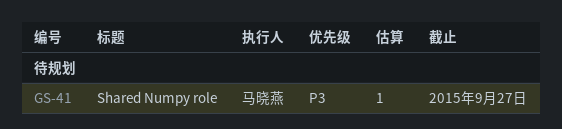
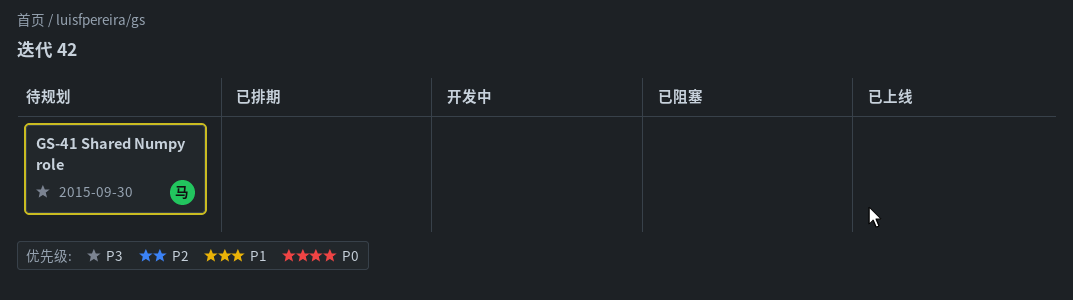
GS-41, due: Sep 27 -> Sep 30

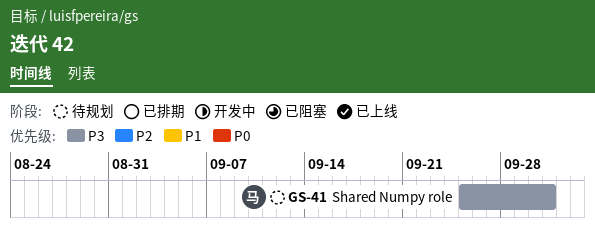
GS-41, due: Sep 30 -> Oct 1

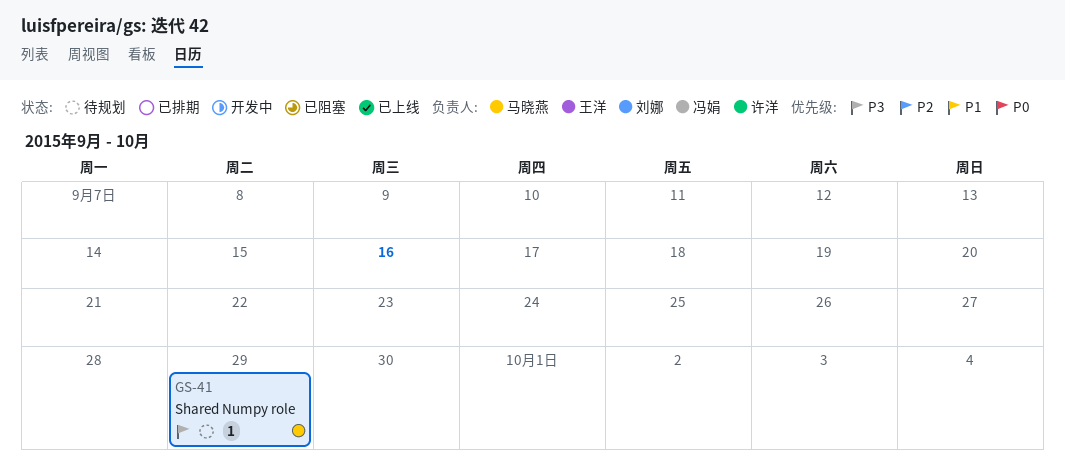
GS-41, due: Oct 1 -> Sep 29

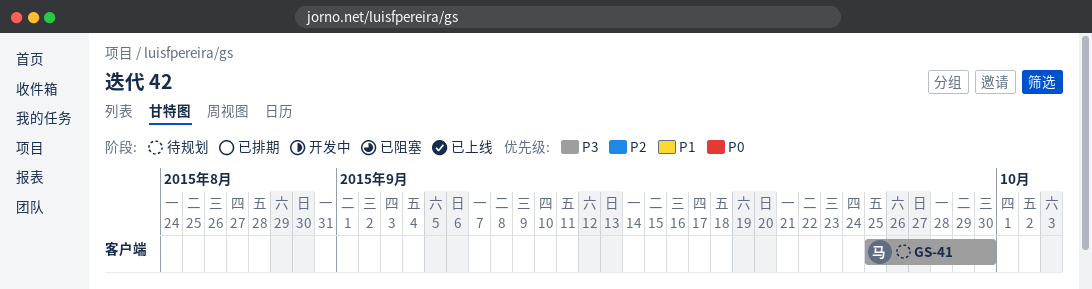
GS-41, due: Sep 29 -> Sep 30

